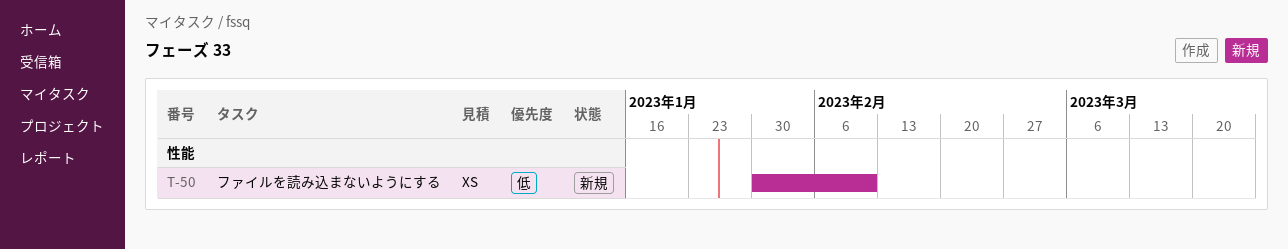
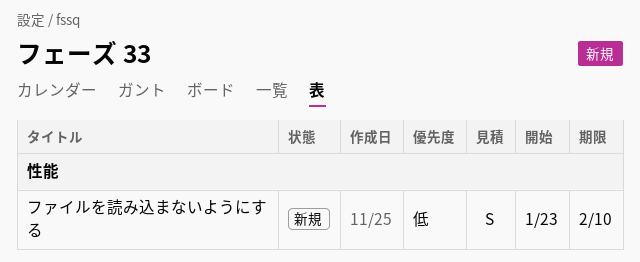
ファイルを読み込まないようにする, estimate: XS -> S
ファイルを読み込まないようにする, start: Jan 30 -> Jan 23

